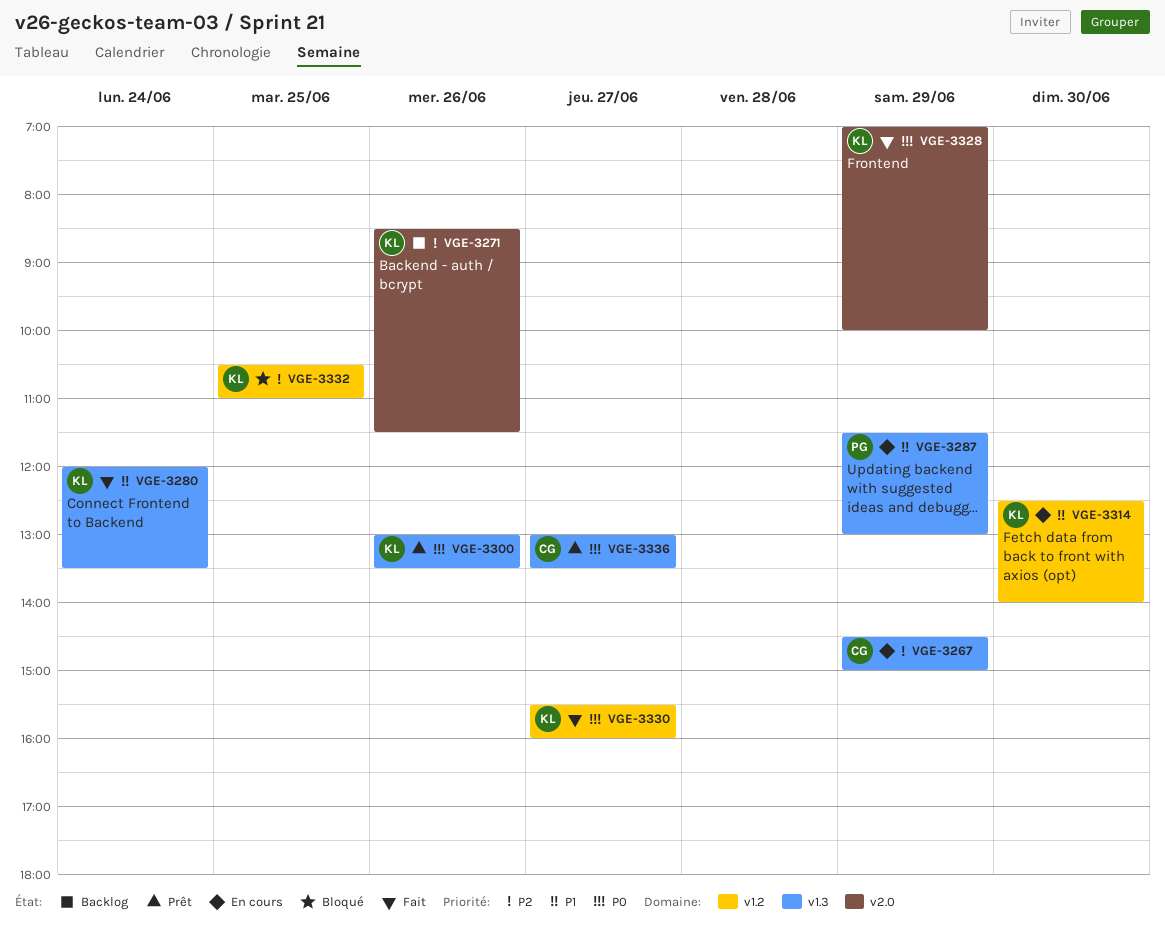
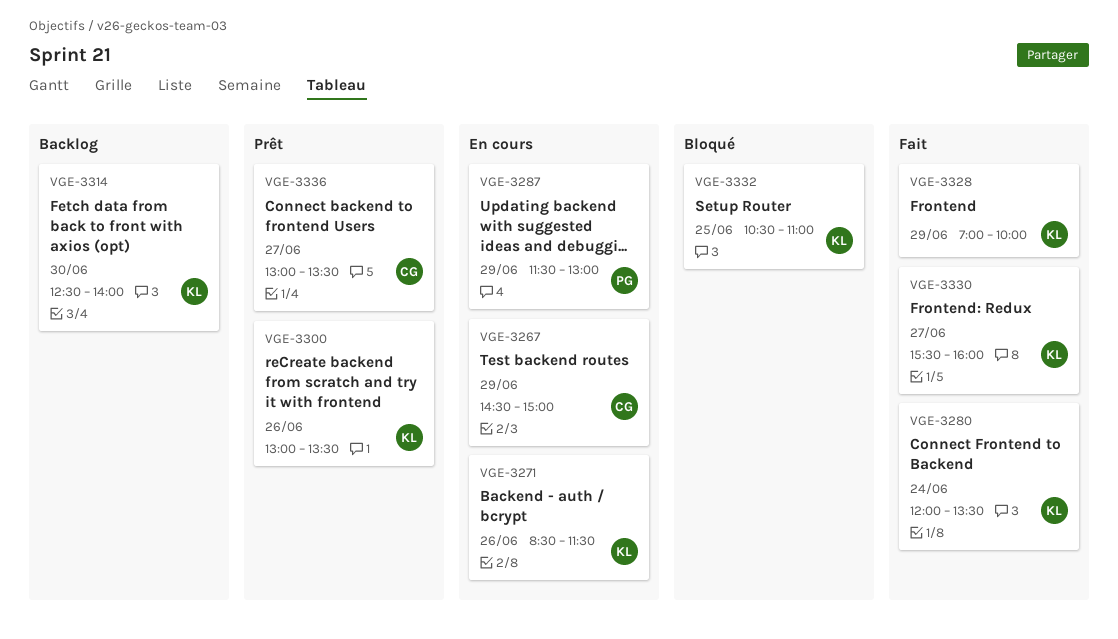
VGE-3271, status: Backlog -> En cours
VGE-3314, status: En cours -> Backlog

